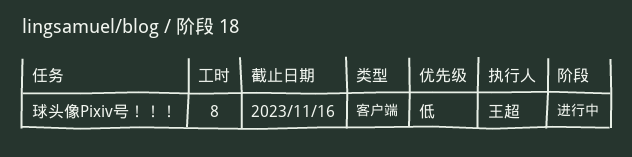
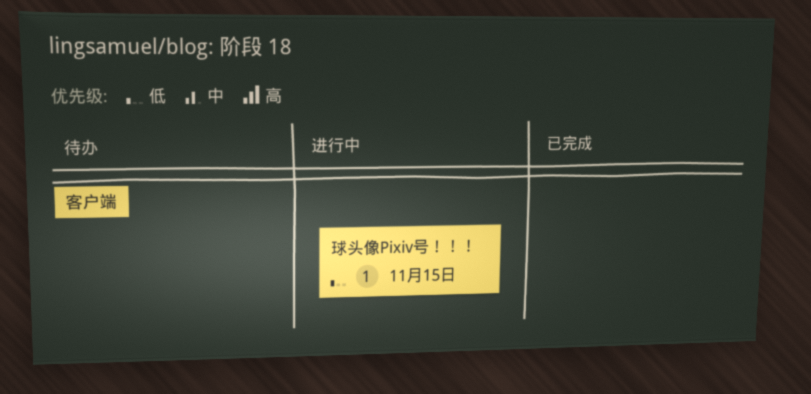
球头像Pixiv号！！！, estimate: 8 -> 1
球头像Pixiv号！！！, due: Nov 16 -> Nov 15

